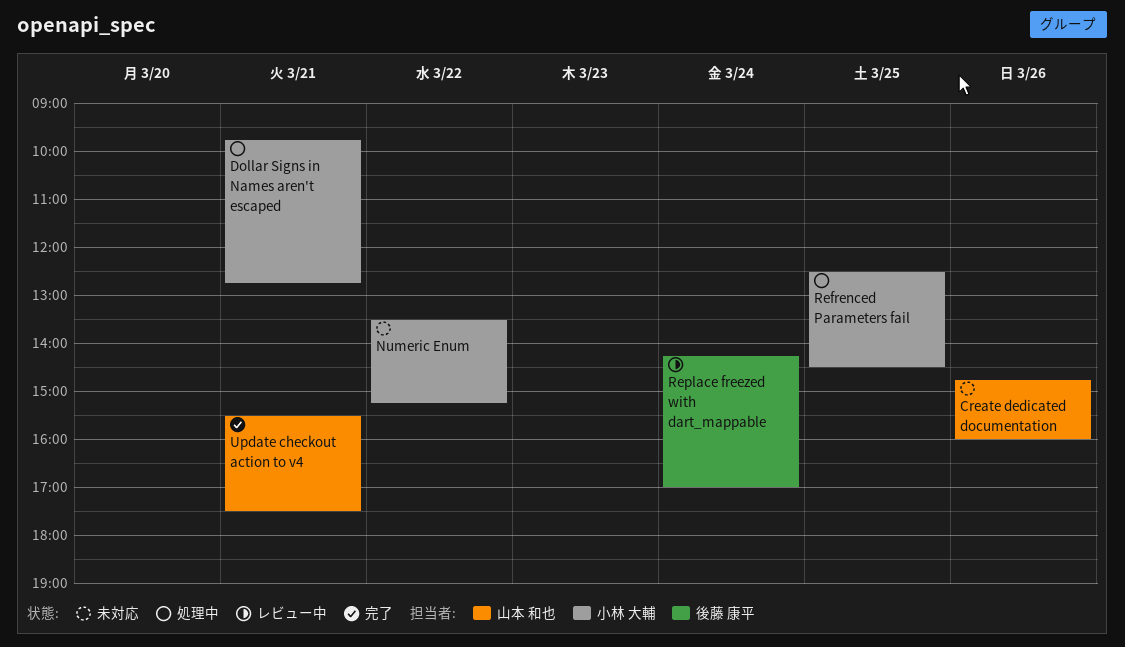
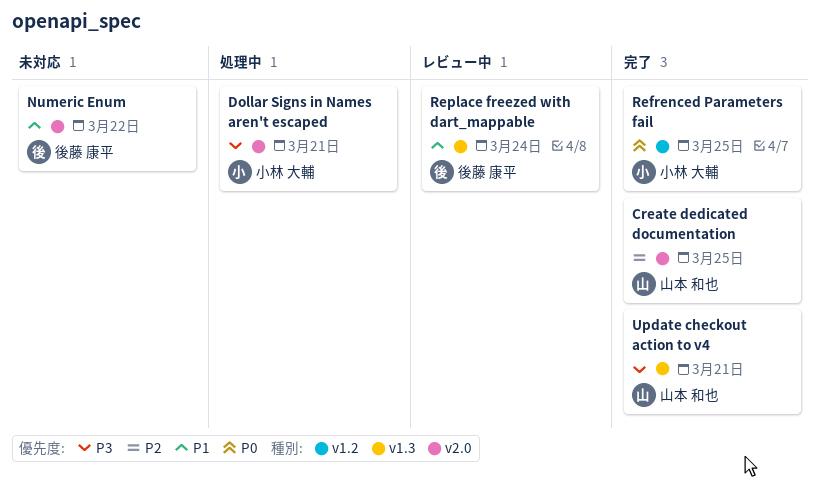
Create dedicated documentation, status: 未対応 -> 完了
Create dedicated documentation, day: Mar 26 -> Mar 25
Numeric Enum, owner: 小林 大輔 -> 後藤 康平
Refrenced Parameters fail, status: 処理中 -> 完了

